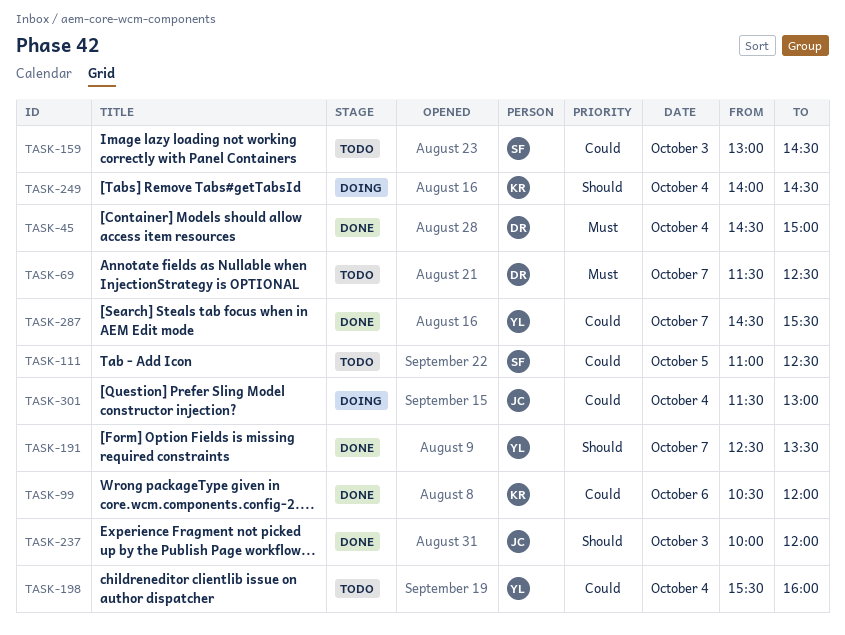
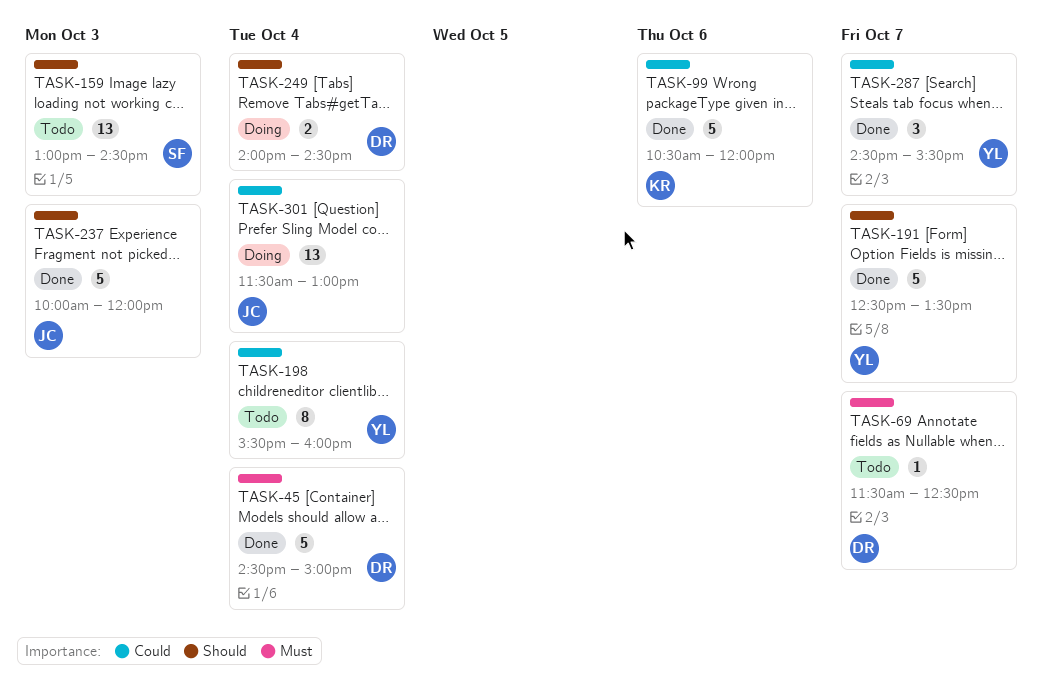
TASK-111: present -> none
TASK-159, priority: Could -> Should
TASK-249, owner: KR -> DR

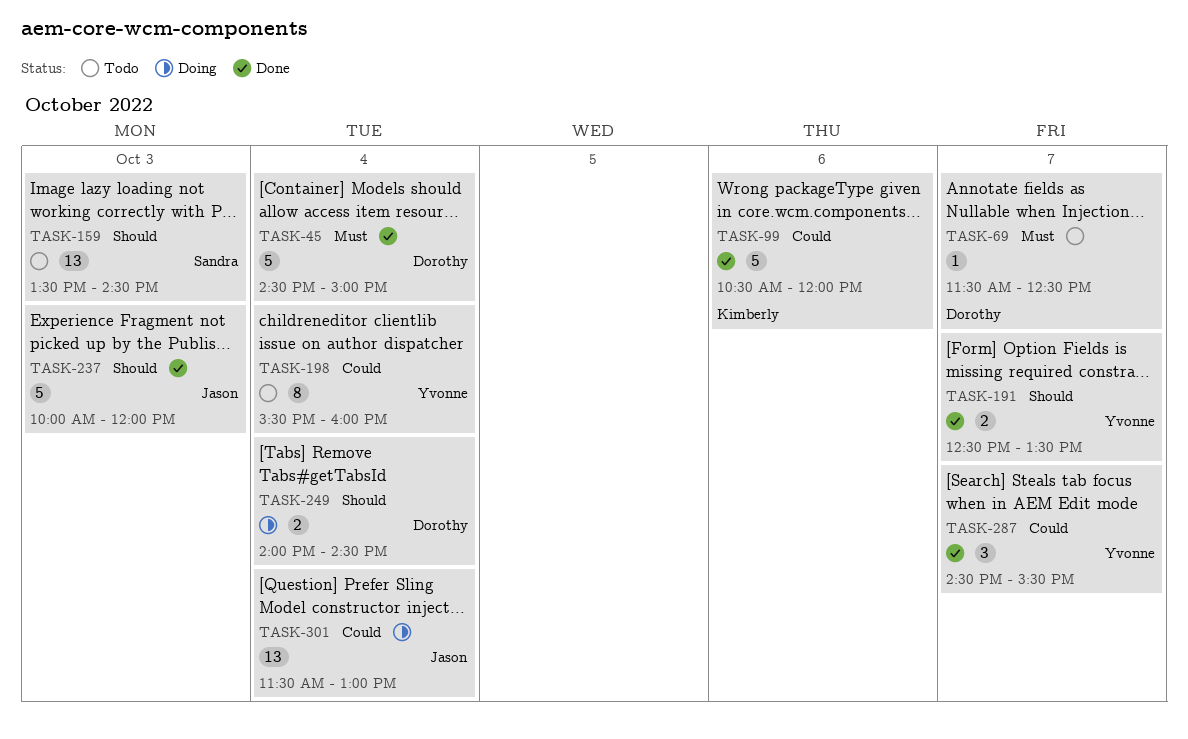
TASK-159, begins: 13:00 -> 13:30
TASK-191, estimate: 5 -> 2

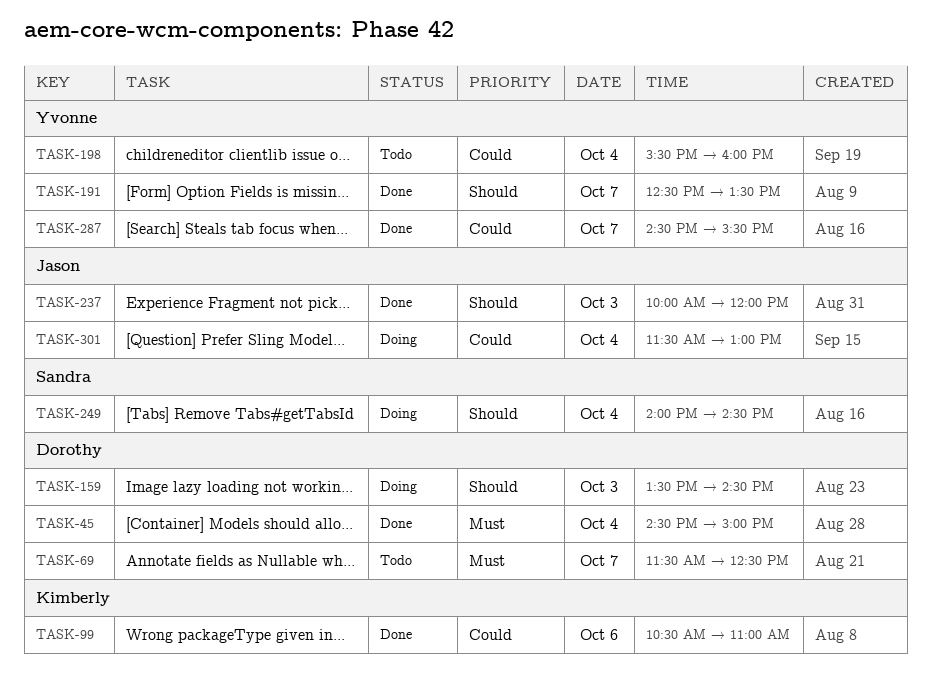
TASK-99, ends: 12:00 -> 11:00
TASK-159, status: Todo -> Doing
TASK-159, owner: Sandra -> Dorothy
TASK-249, owner: Dorothy -> Sandra

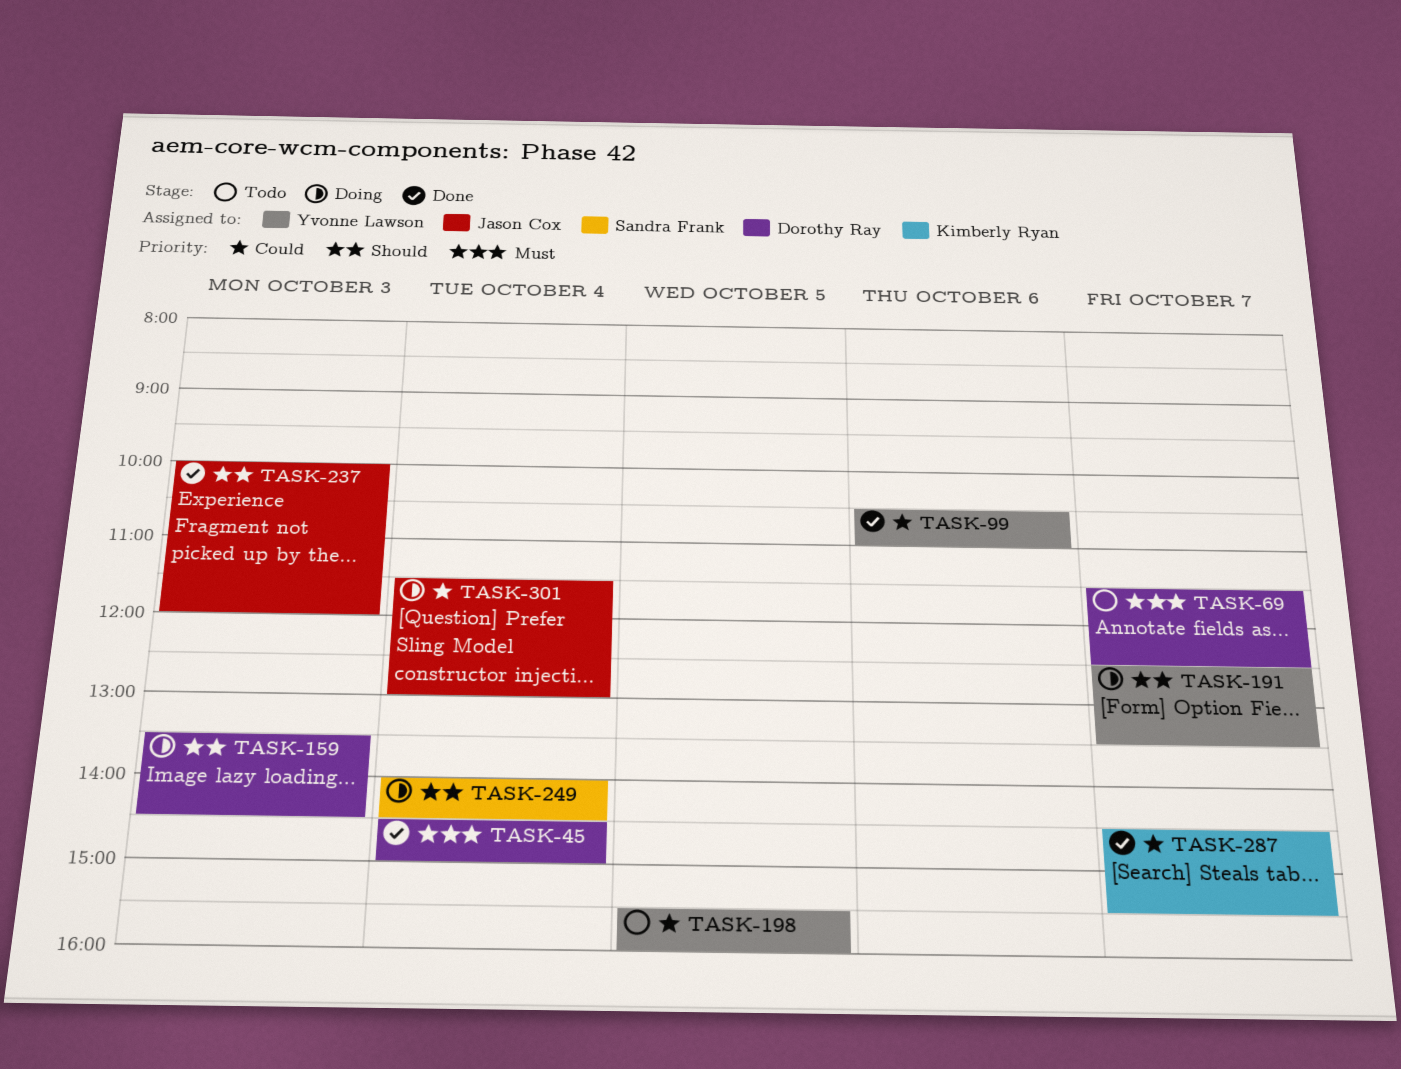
TASK-99, owner: Kimberly Ryan -> Yvonne Lawson
TASK-191, status: Done -> Doing
TASK-198, day: Oct 4 -> Oct 5
TASK-287, owner: Yvonne Lawson -> Kimberly Ryan

